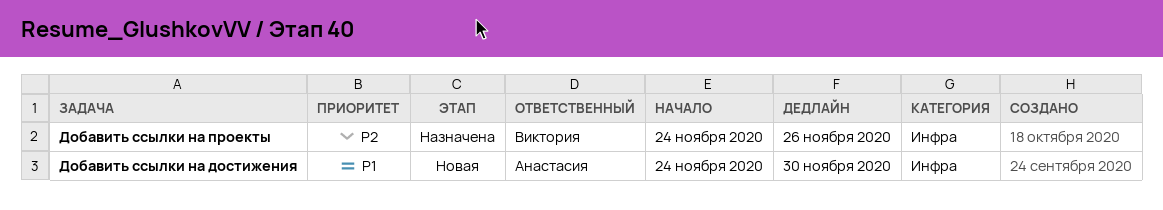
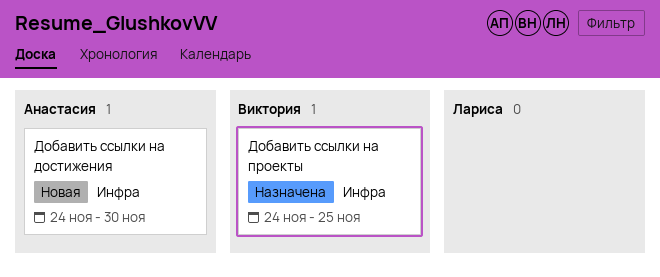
Добавить ссылки на проекты, due: Nov 26 -> Nov 25

